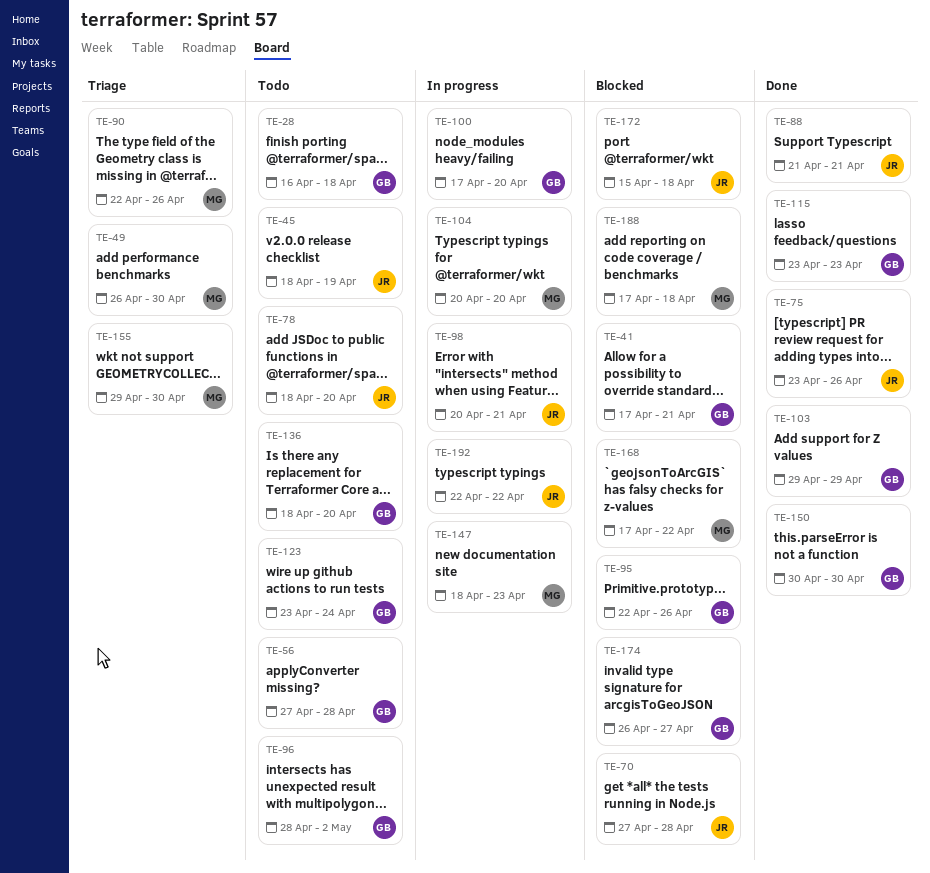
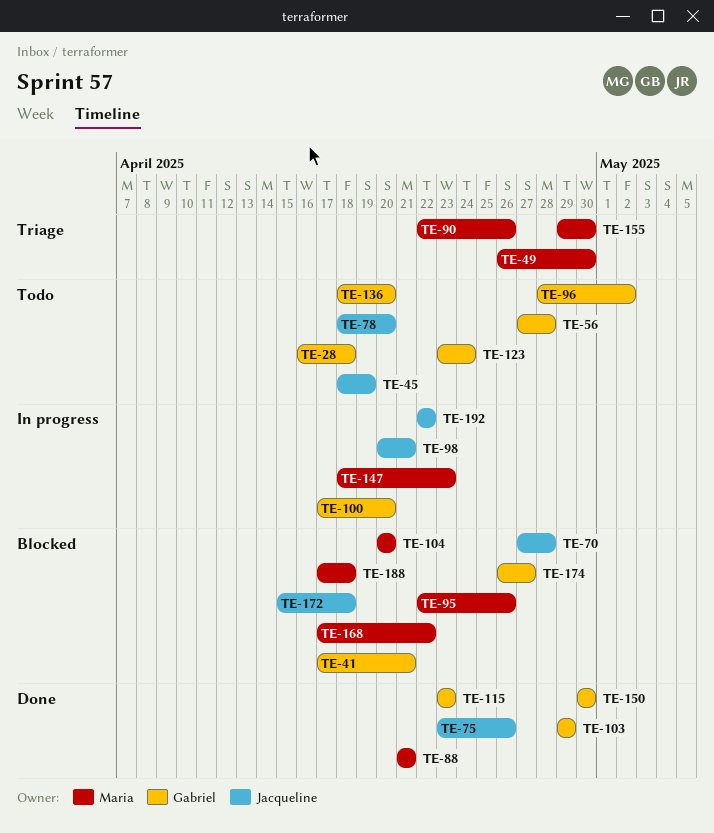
TE-88, owner: Jacqueline -> Maria
TE-95, owner: Gabriel -> Maria
TE-104, status: In progress -> Blocked

